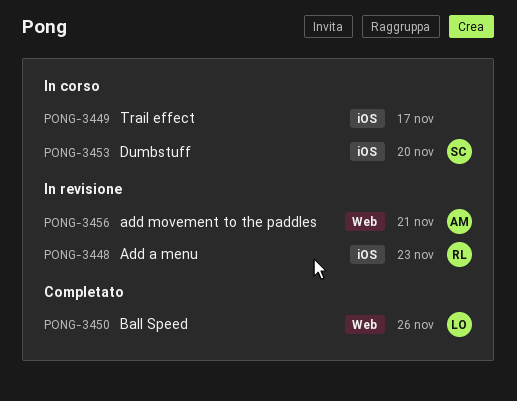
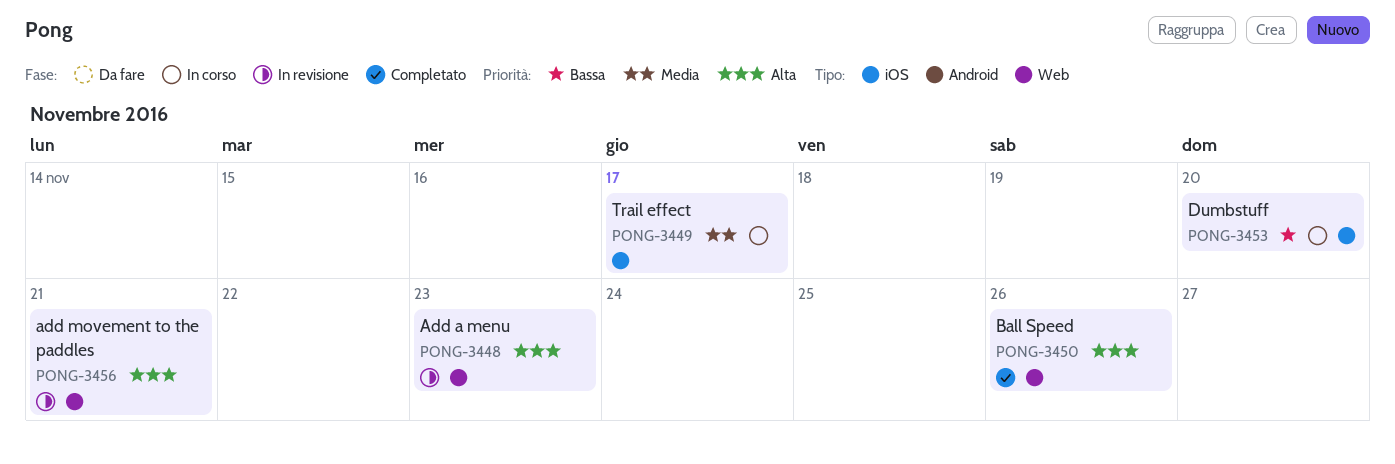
PONG-3448, label: iOS -> Web

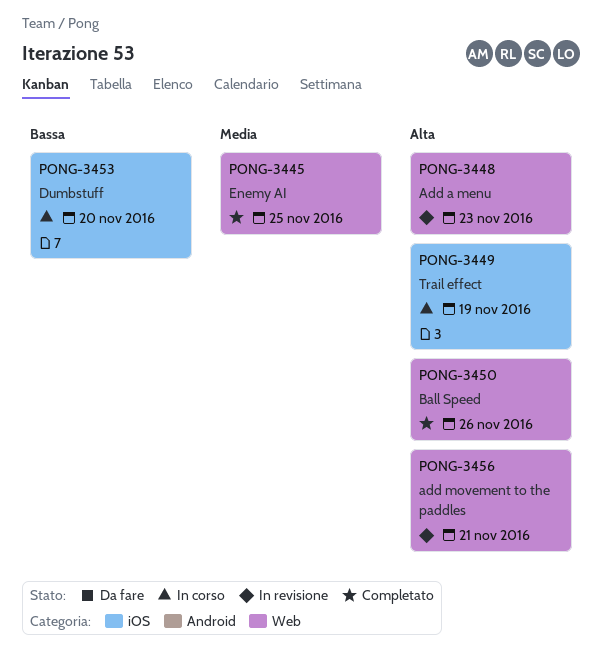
PONG-3445: none -> present
PONG-3449, priority: Media -> Alta
PONG-3449, due: Nov 17 -> Nov 19

